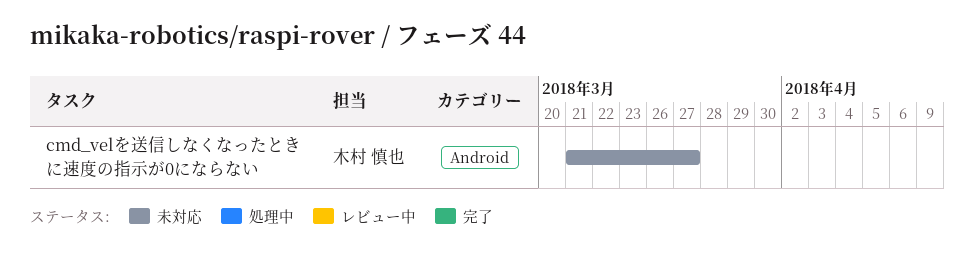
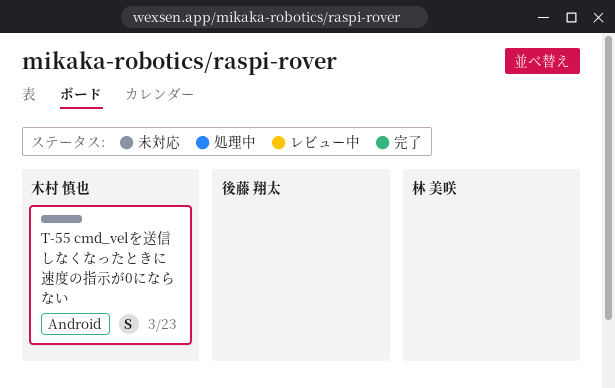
cmd_velを送信しなくなったときに速度の指示が0にならない, due: Mar 27 -> Mar 23

